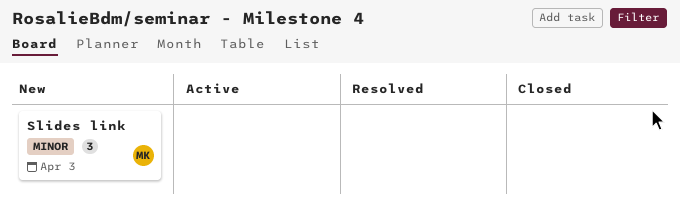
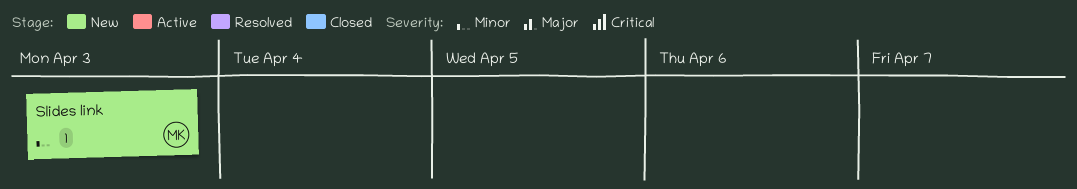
Slides link, estimate: 3 -> 1

